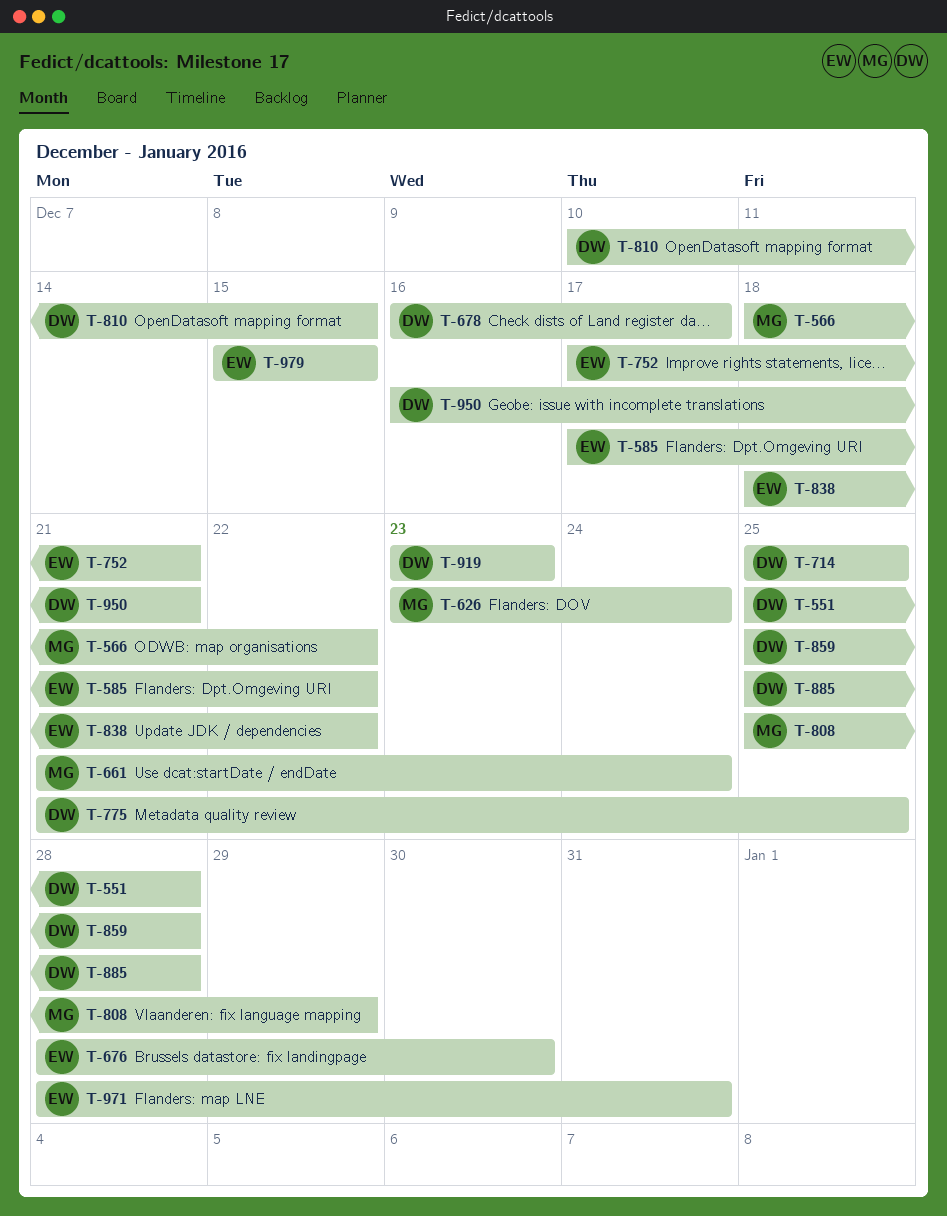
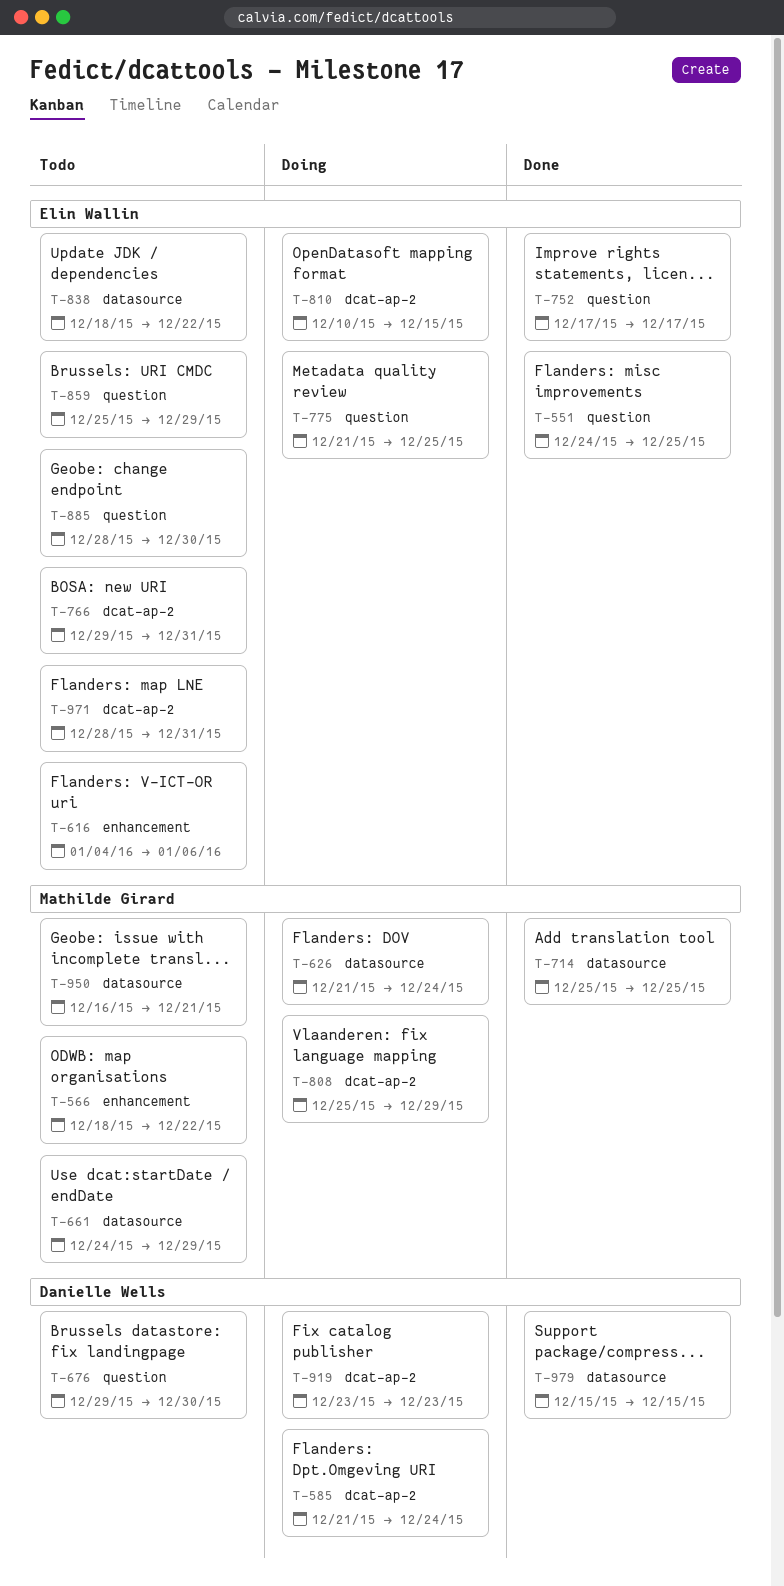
T-551, owner: Danielle Wells -> Elin Wallin
T-551, start: Dec 25 -> Dec 24
T-551, due: Dec 28 -> Dec 25
T-585, owner: Elin Wallin -> Danielle Wells
T-585, start: Dec 17 -> Dec 21
T-585, due: Dec 22 -> Dec 24
T-616: none -> present
T-626, start: Dec 23 -> Dec 21
T-661, start: Dec 21 -> Dec 24
T-661, due: Dec 24 -> Dec 29
T-676, owner: Elin Wallin -> Danielle Wells
T-676, start: Dec 28 -> Dec 29
T-678: present -> none
T-714, owner: Danielle Wells -> Mathilde Girard
T-752, due: Dec 21 -> Dec 17
T-766: none -> present
T-775, owner: Danielle Wells -> Elin Wallin
T-810, owner: Danielle Wells -> Elin Wallin
T-859, owner: Danielle Wells -> Elin Wallin
T-859, due: Dec 28 -> Dec 29
T-885, owner: Danielle Wells -> Elin Wallin
T-885, start: Dec 25 -> Dec 28
T-885, due: Dec 28 -> Dec 30
T-950, owner: Danielle Wells -> Mathilde Girard
T-979, owner: Elin Wallin -> Danielle Wells

